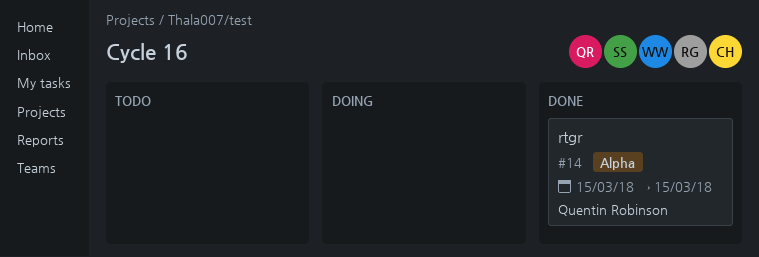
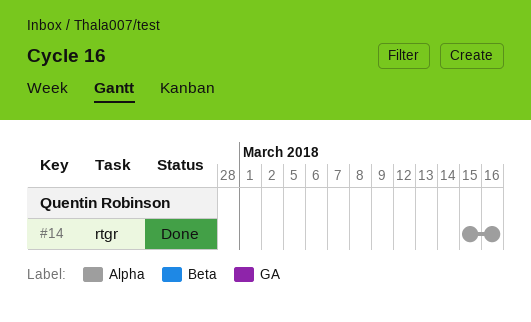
#14, due: Mar 15 -> Mar 16

